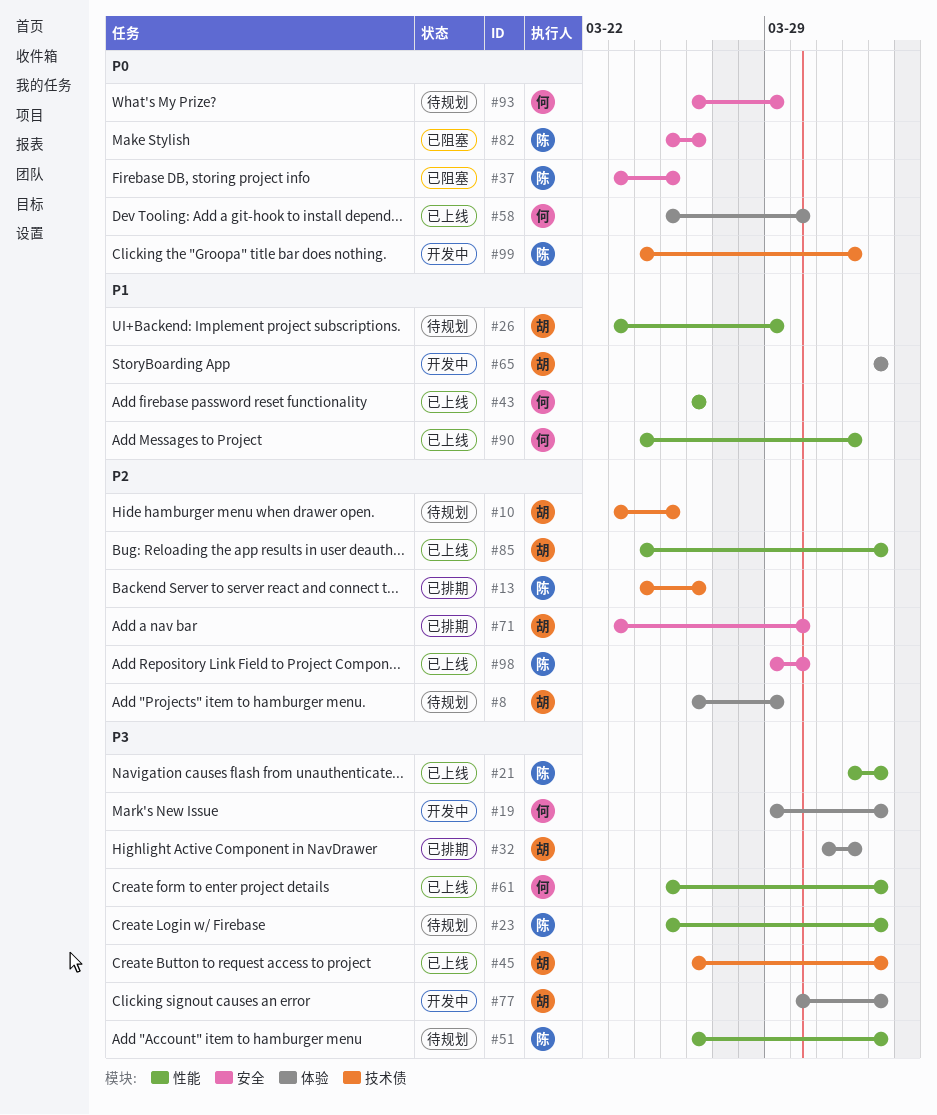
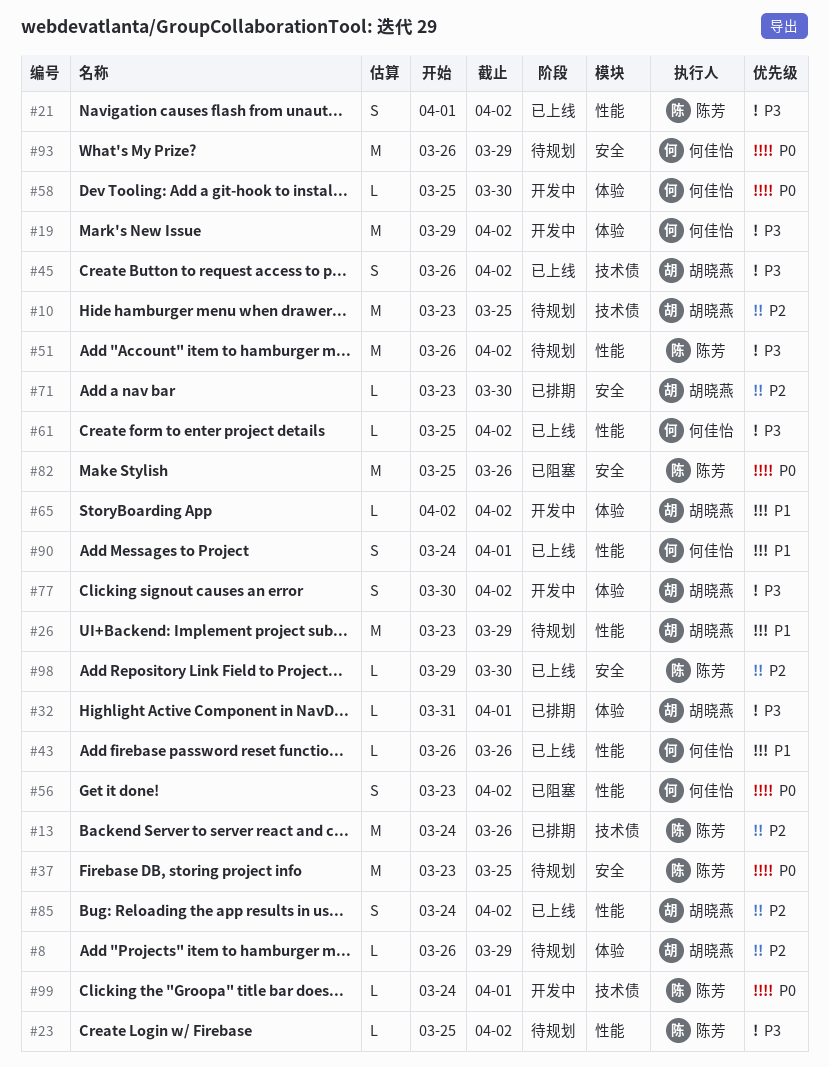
#37, status: 已阻塞 -> 待规划
#56: none -> present
#58, status: 已上线 -> 开发中

